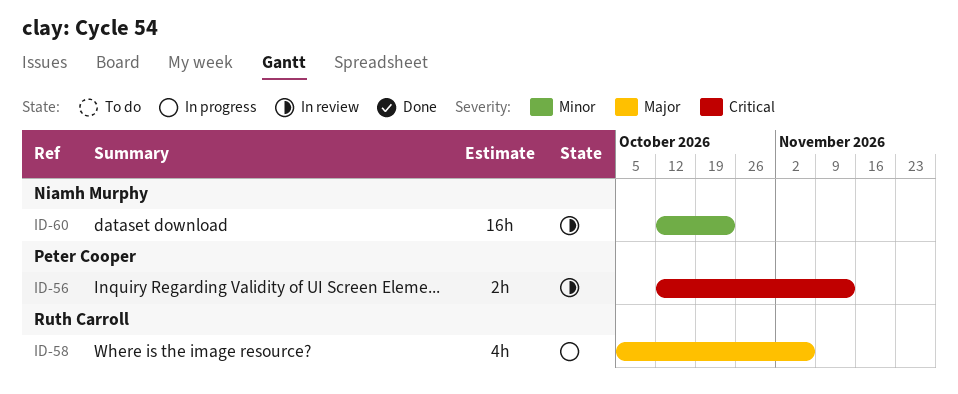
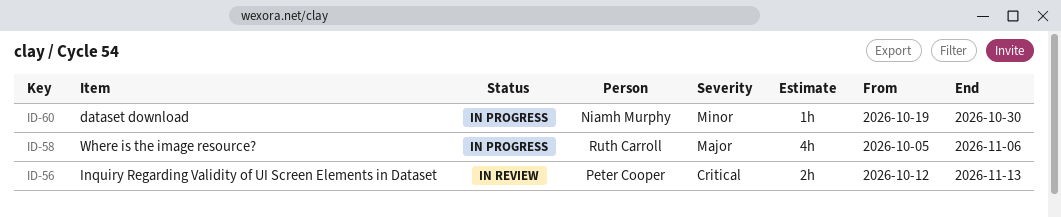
ID-60, status: In review -> In progress
ID-60, estimate: 16h -> 1h
ID-60, start: Oct 12 -> Oct 19
ID-60, due: Oct 23 -> Oct 30

